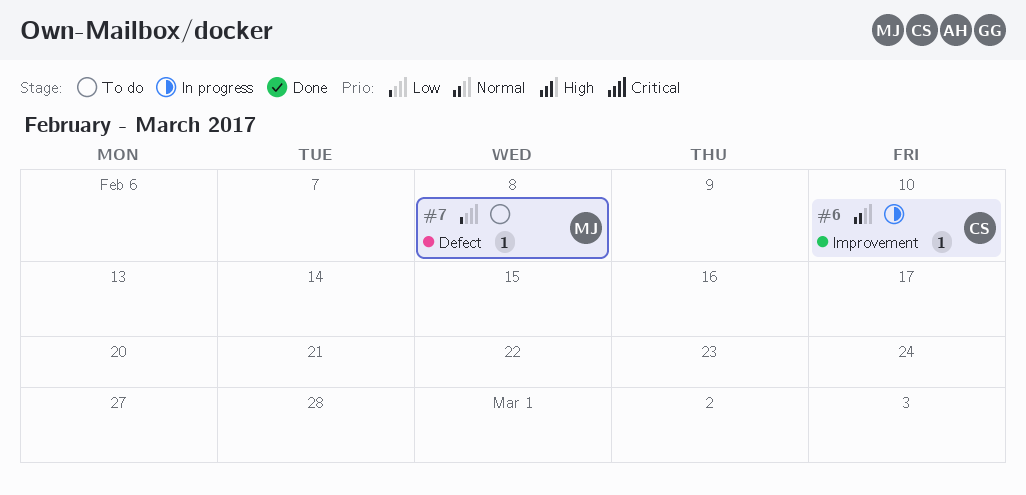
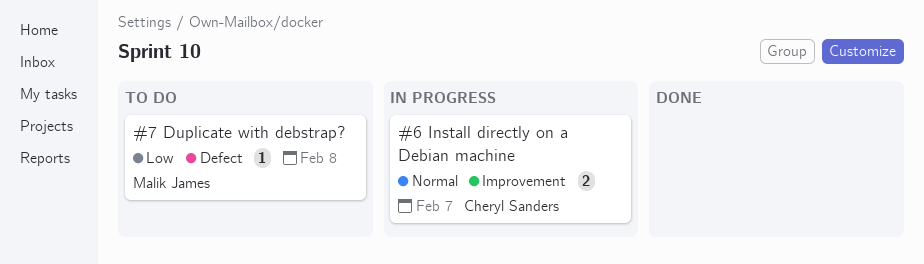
#6, estimate: 1 -> 2
#6, due: Feb 10 -> Feb 7

